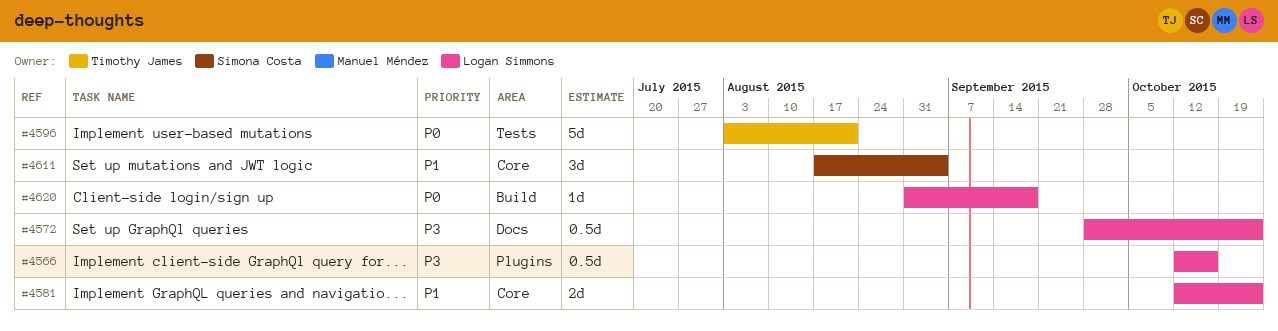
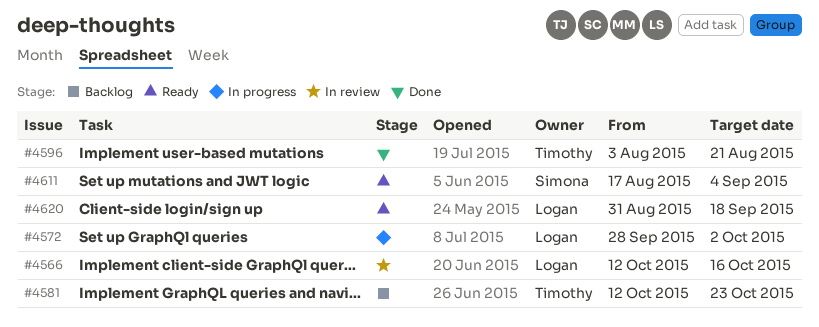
#4572, due: Oct 23 -> Oct 2
#4581, owner: Logan Simmons -> Timothy James

